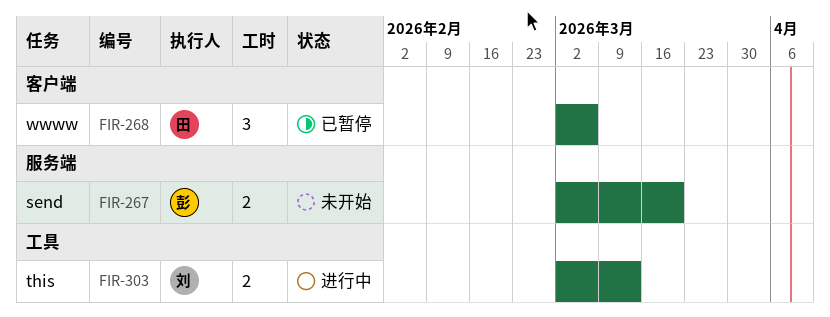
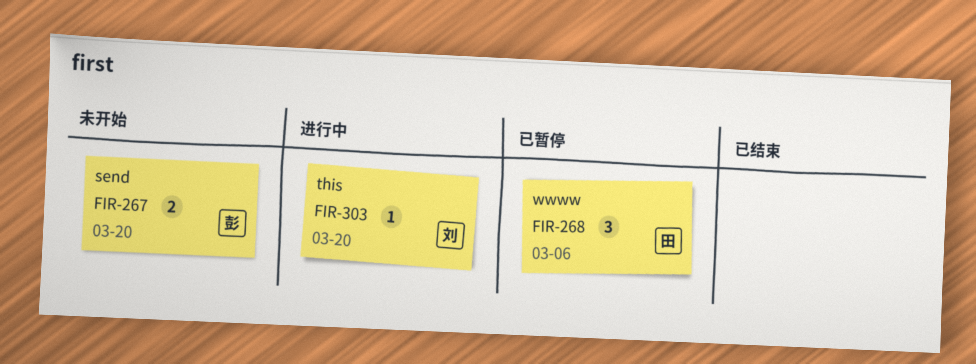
FIR-303, estimate: 2 -> 1
FIR-303, due: Mar 13 -> Mar 20

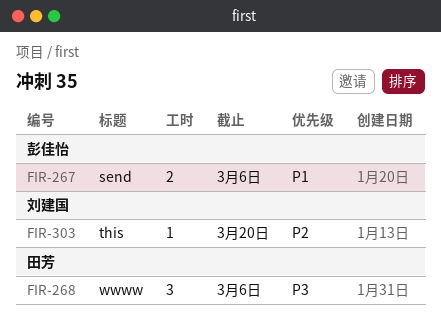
FIR-267, due: Mar 20 -> Mar 6

